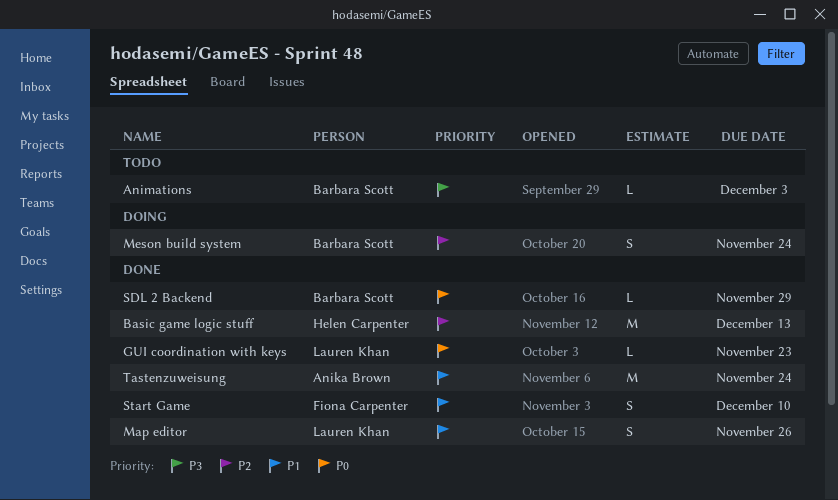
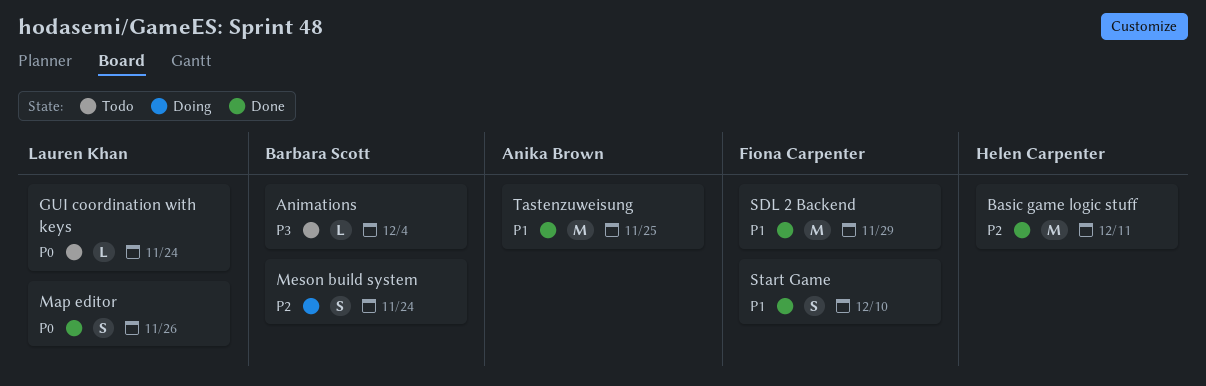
Animations, due: Dec 3 -> Dec 4
Basic game logic stuff, due: Dec 13 -> Dec 11
GUI coordination with keys, status: Done -> Todo
GUI coordination with keys, due: Nov 23 -> Nov 24
Map editor, priority: P1 -> P0
SDL 2 Backend, owner: Barbara Scott -> Fiona Carpenter
SDL 2 Backend, priority: P0 -> P1
SDL 2 Backend, estimate: L -> M
Tastenzuweisung, due: Nov 24 -> Nov 25

